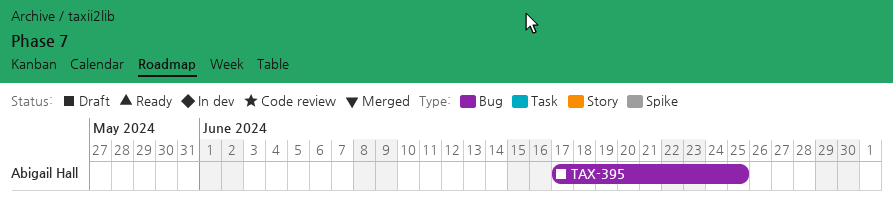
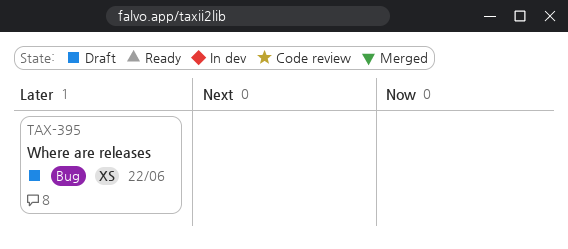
TAX-395, due: Jun 25 -> Jun 22

